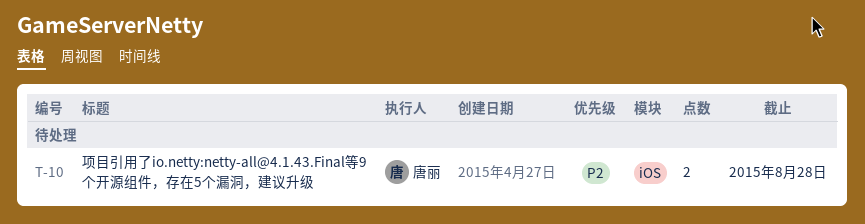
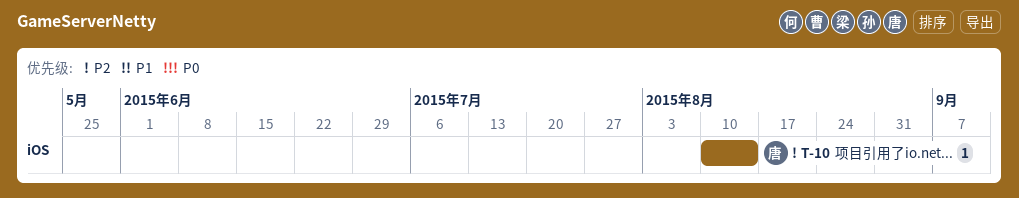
T-10, estimate: 2 -> 1
T-10, due: Aug 28 -> Aug 14

